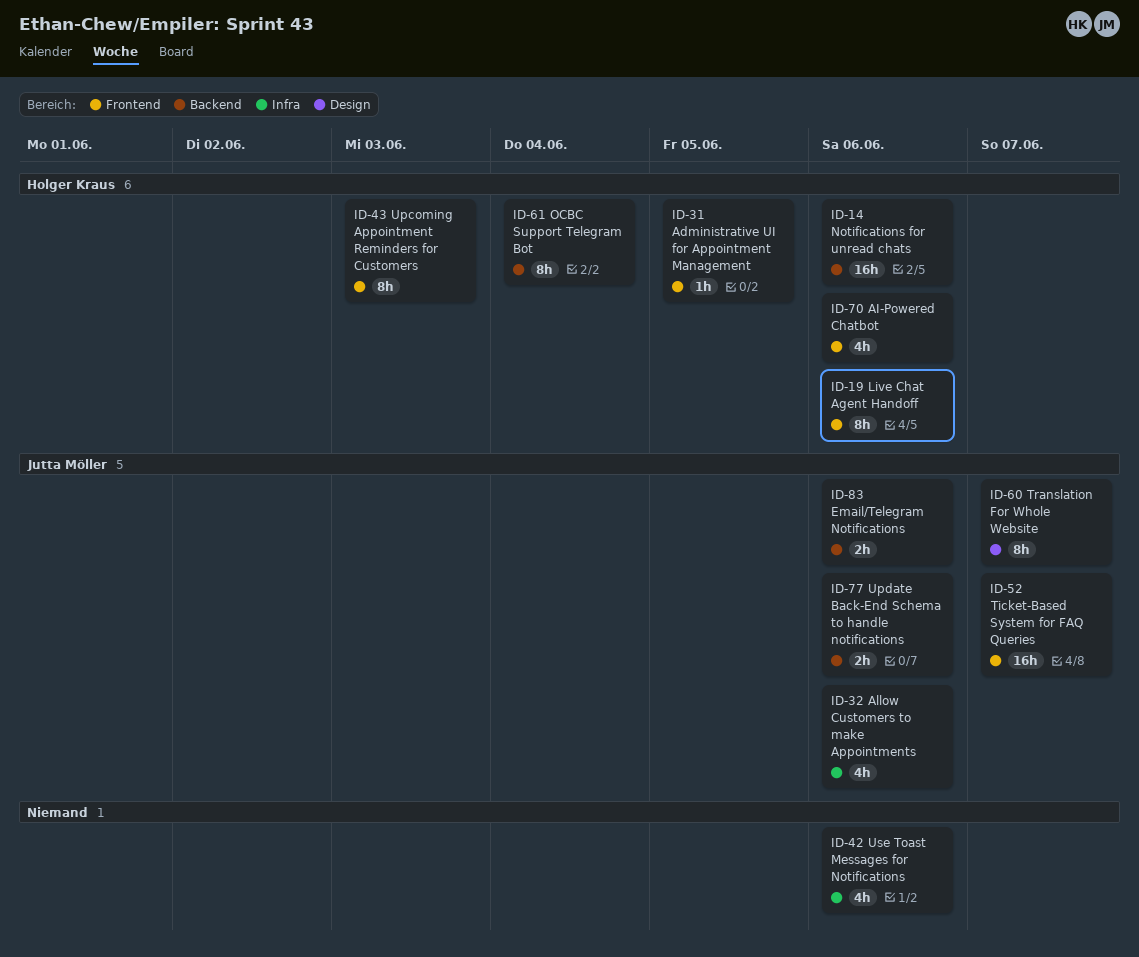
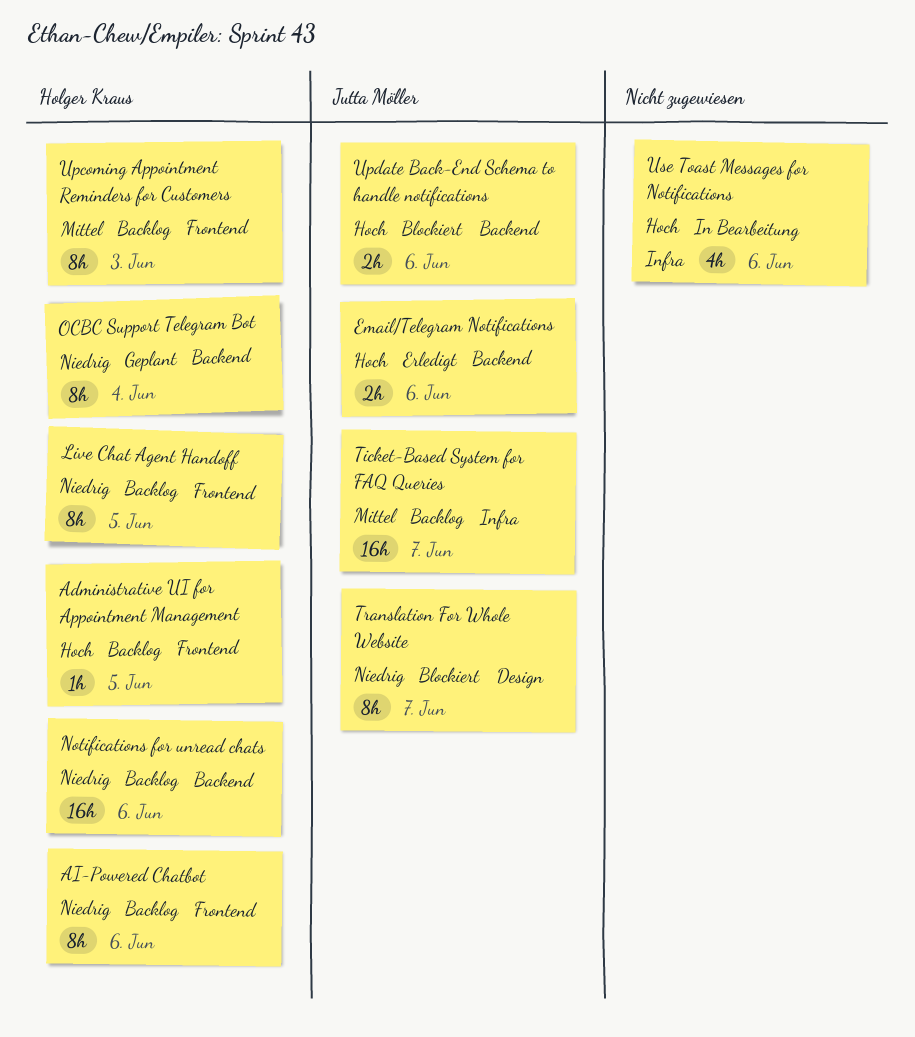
AI-Powered Chatbot, estimate: 4h -> 8h
Allow Customers to make Appointments: present -> none
Live Chat Agent Handoff, due: Jun 6 -> Jun 5
Ticket-Based System for FAQ Queries, label: Frontend -> Infra

